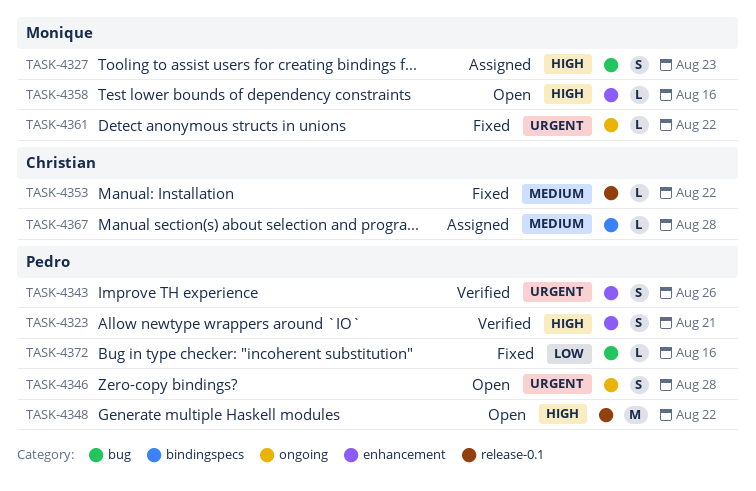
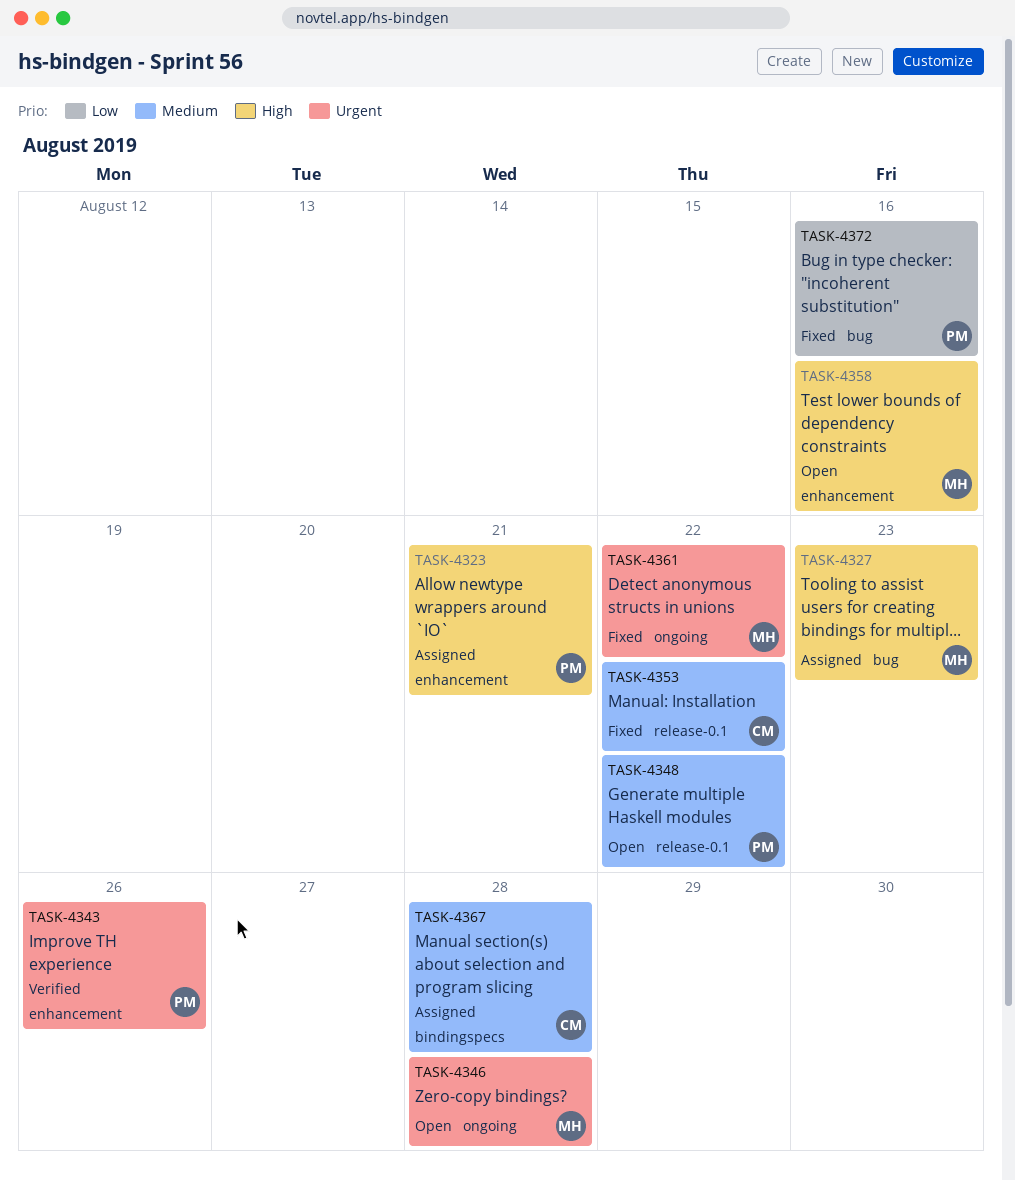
TASK-4323, status: Verified -> Assigned
TASK-4346, owner: Pedro -> Monique
TASK-4348, priority: High -> Medium

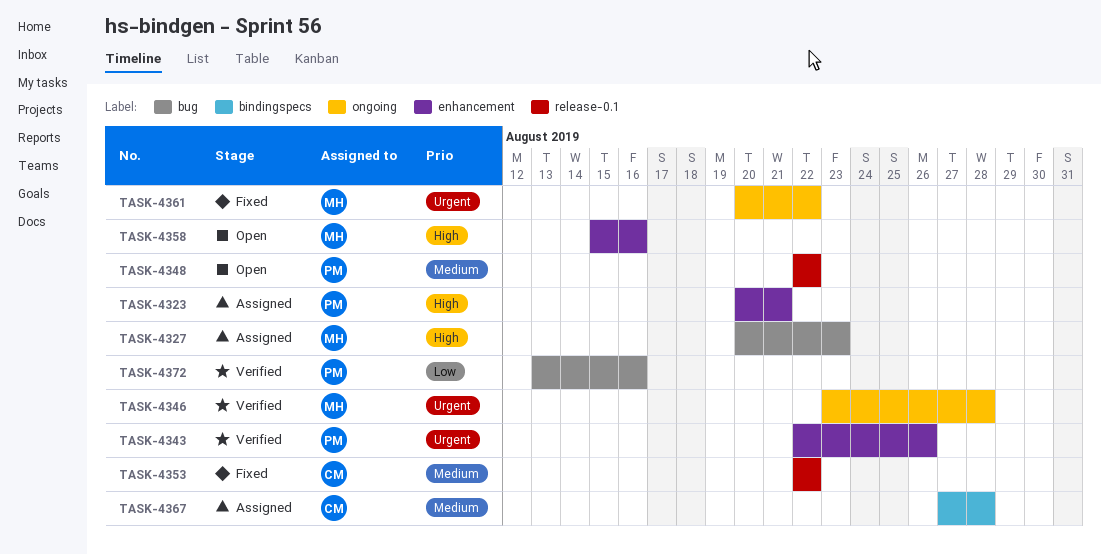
TASK-4346, status: Open -> Verified
TASK-4372, status: Fixed -> Verified

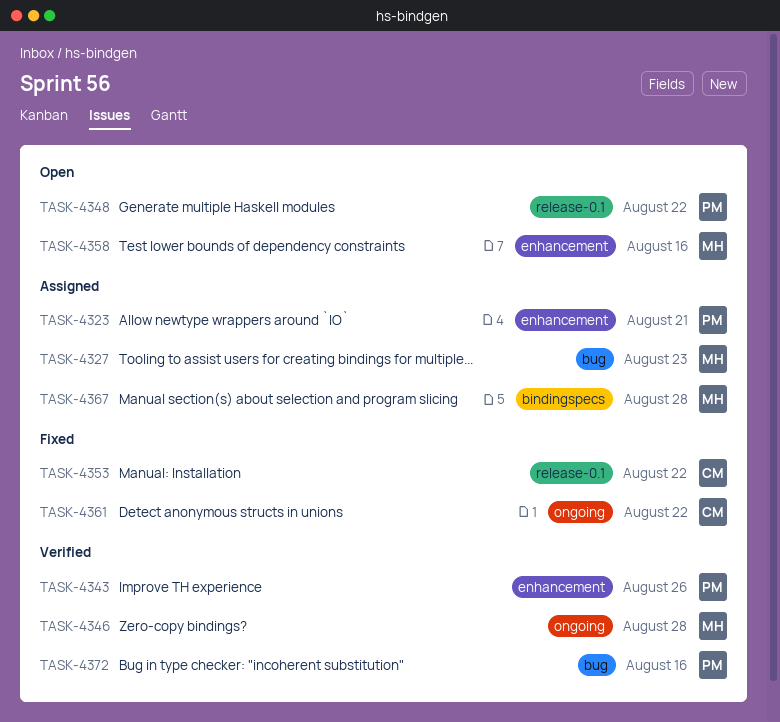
TASK-4361, owner: MH -> CM
TASK-4367, owner: CM -> MH

